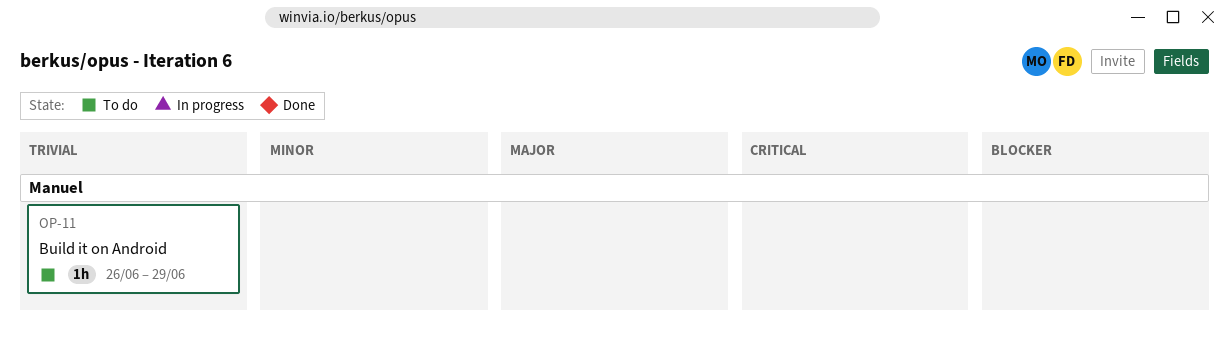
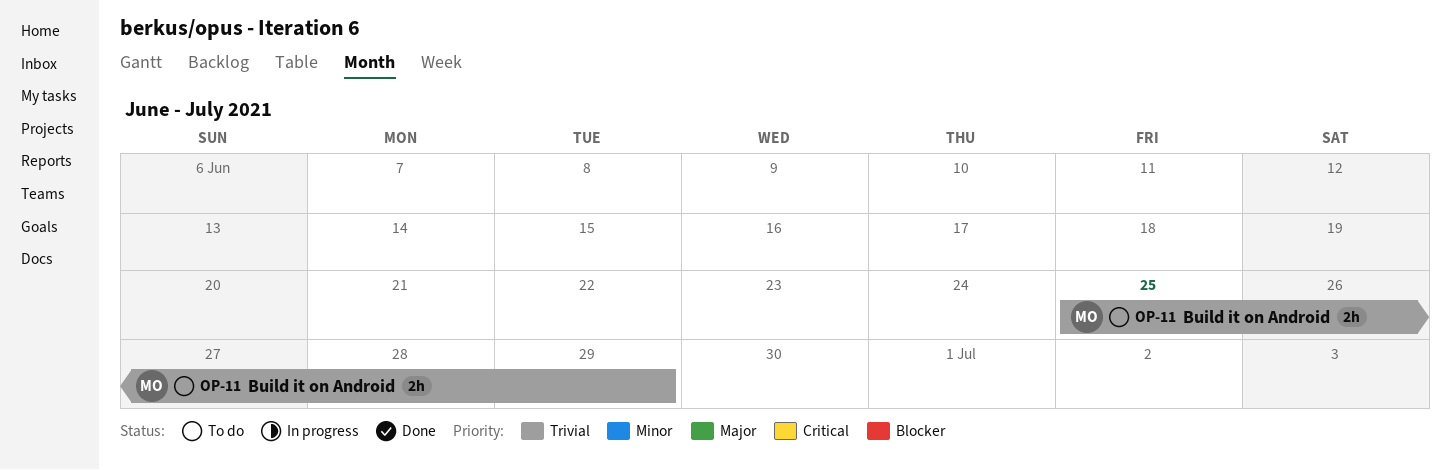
OP-11, estimate: 1h -> 2h
OP-11, start: Jun 26 -> Jun 25

